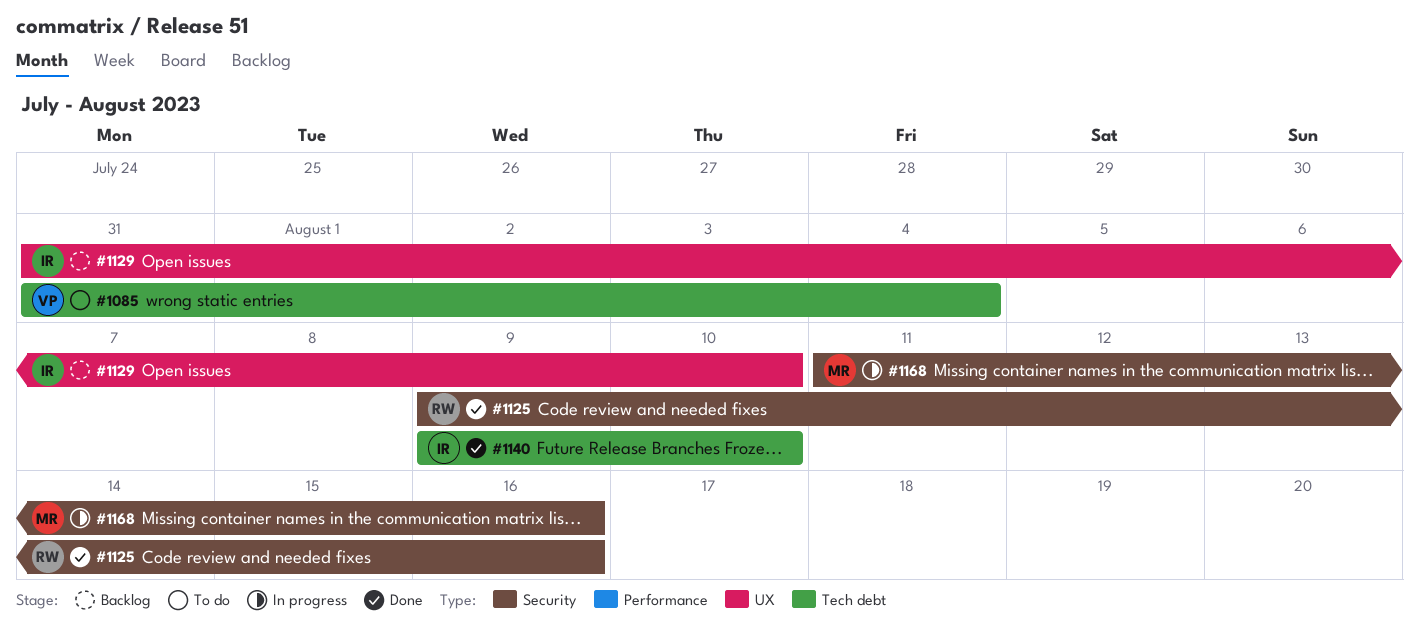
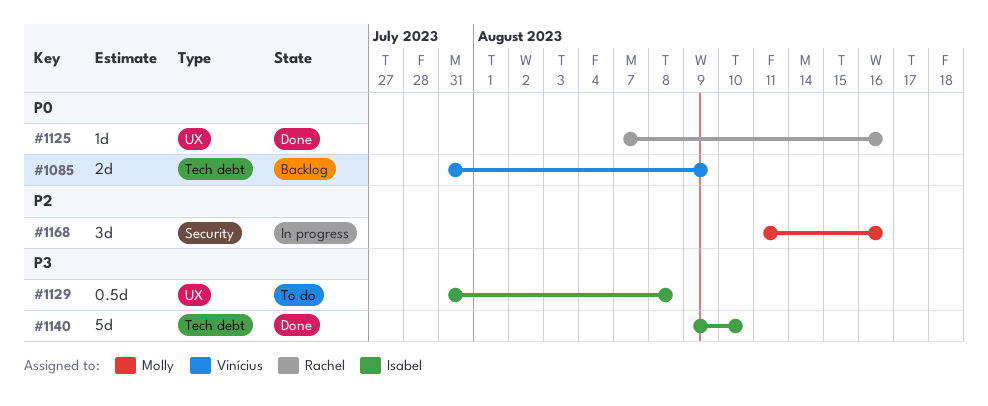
#1085, status: To do -> Backlog
#1085, due: Aug 4 -> Aug 9
#1125, label: Security -> UX
#1125, start: Aug 9 -> Aug 7
#1129, status: Backlog -> To do
#1129, due: Aug 10 -> Aug 8

